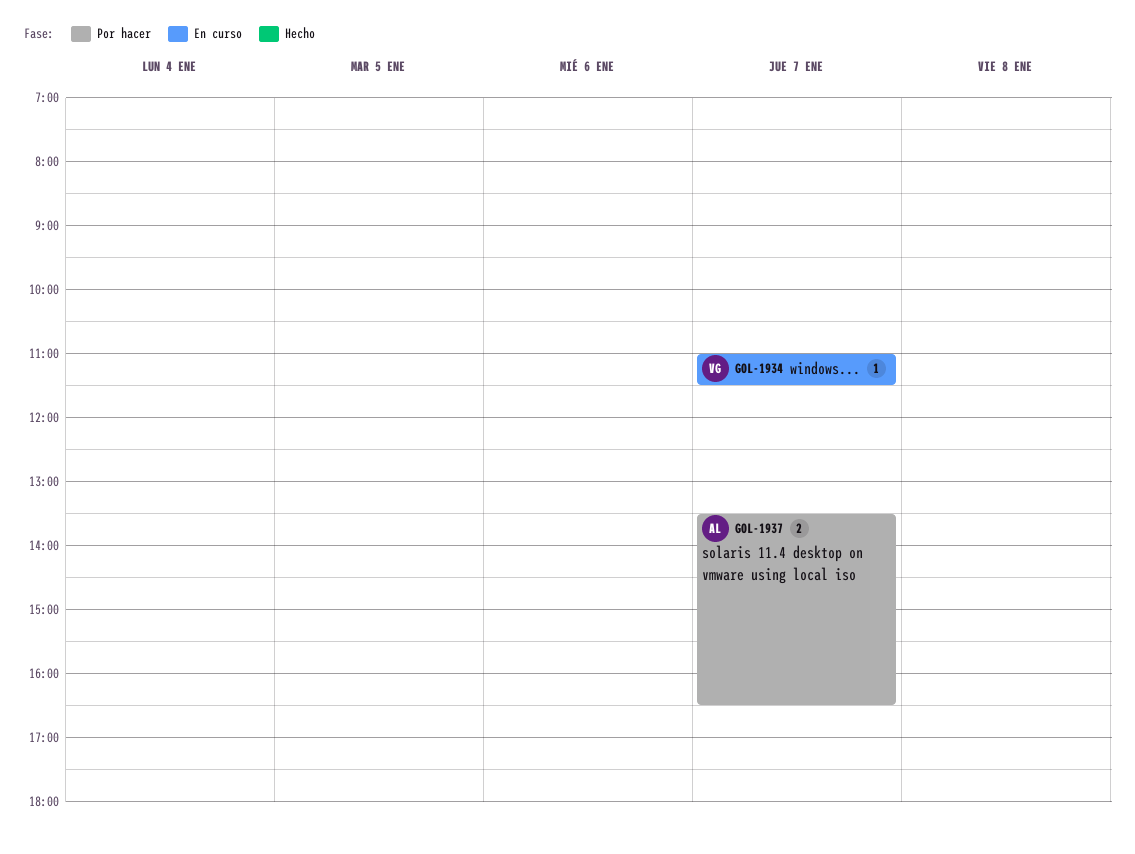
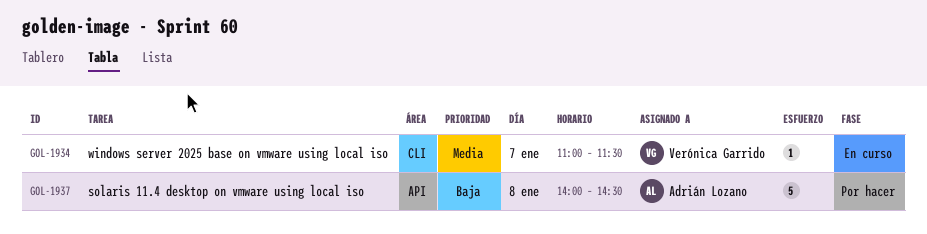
GOL-1937, estimate: 2 -> 5
GOL-1937, day: Jan 7 -> Jan 8
GOL-1937, begins: 13:30 -> 14:00
GOL-1937, ends: 16:30 -> 14:30

